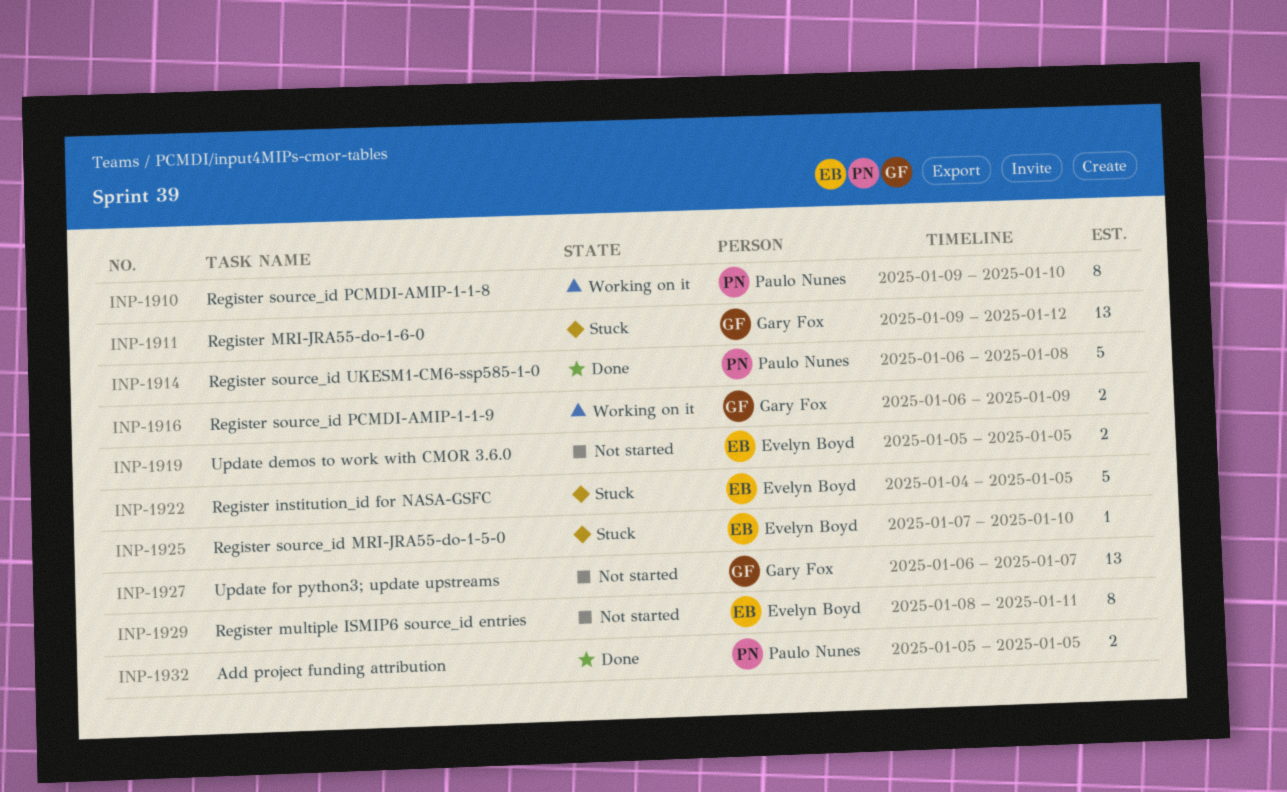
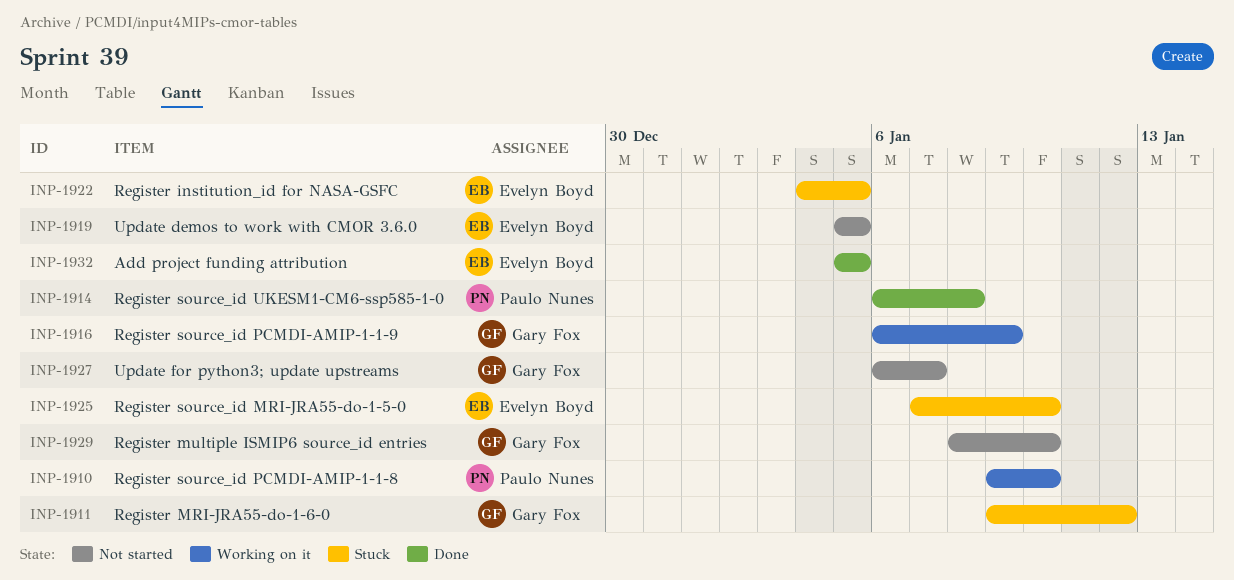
INP-1929, owner: Evelyn Boyd -> Gary Fox
INP-1929, due: Jan 11 -> Jan 10
INP-1932, owner: Paulo Nunes -> Evelyn Boyd

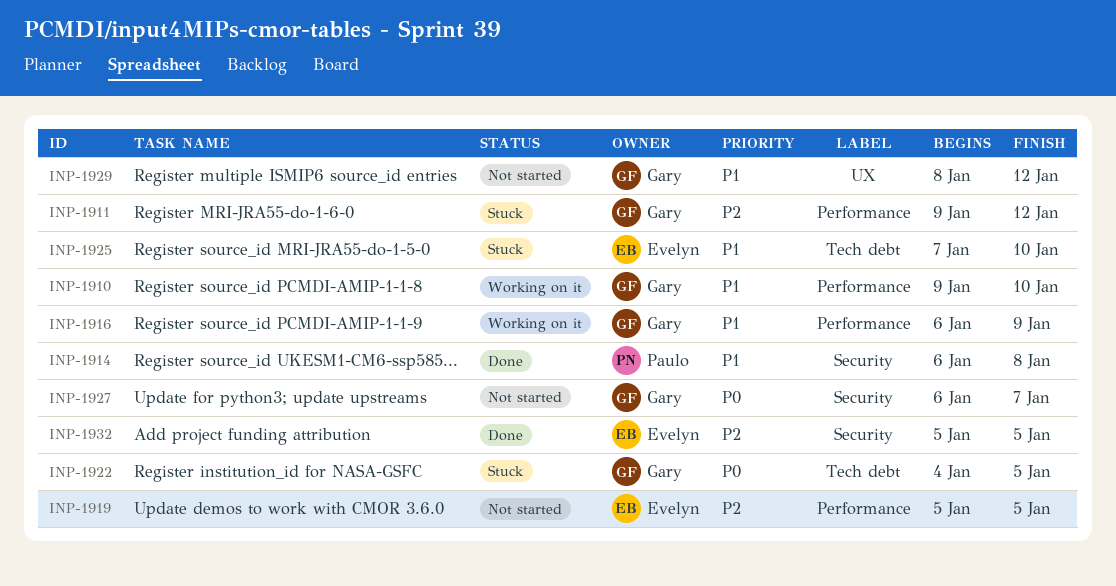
INP-1910, owner: Paulo Nunes -> Gary Fox
INP-1922, owner: Evelyn Boyd -> Gary Fox
INP-1929, due: Jan 10 -> Jan 12

